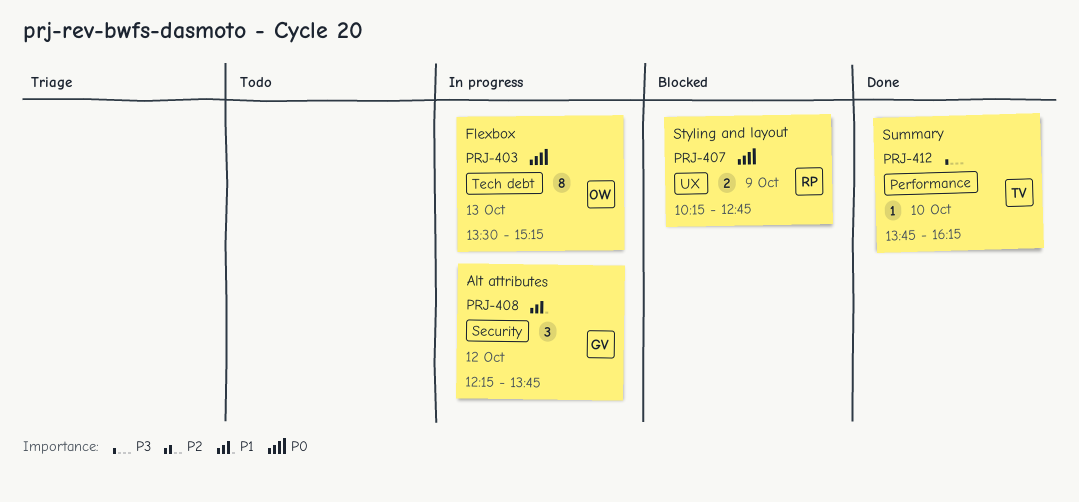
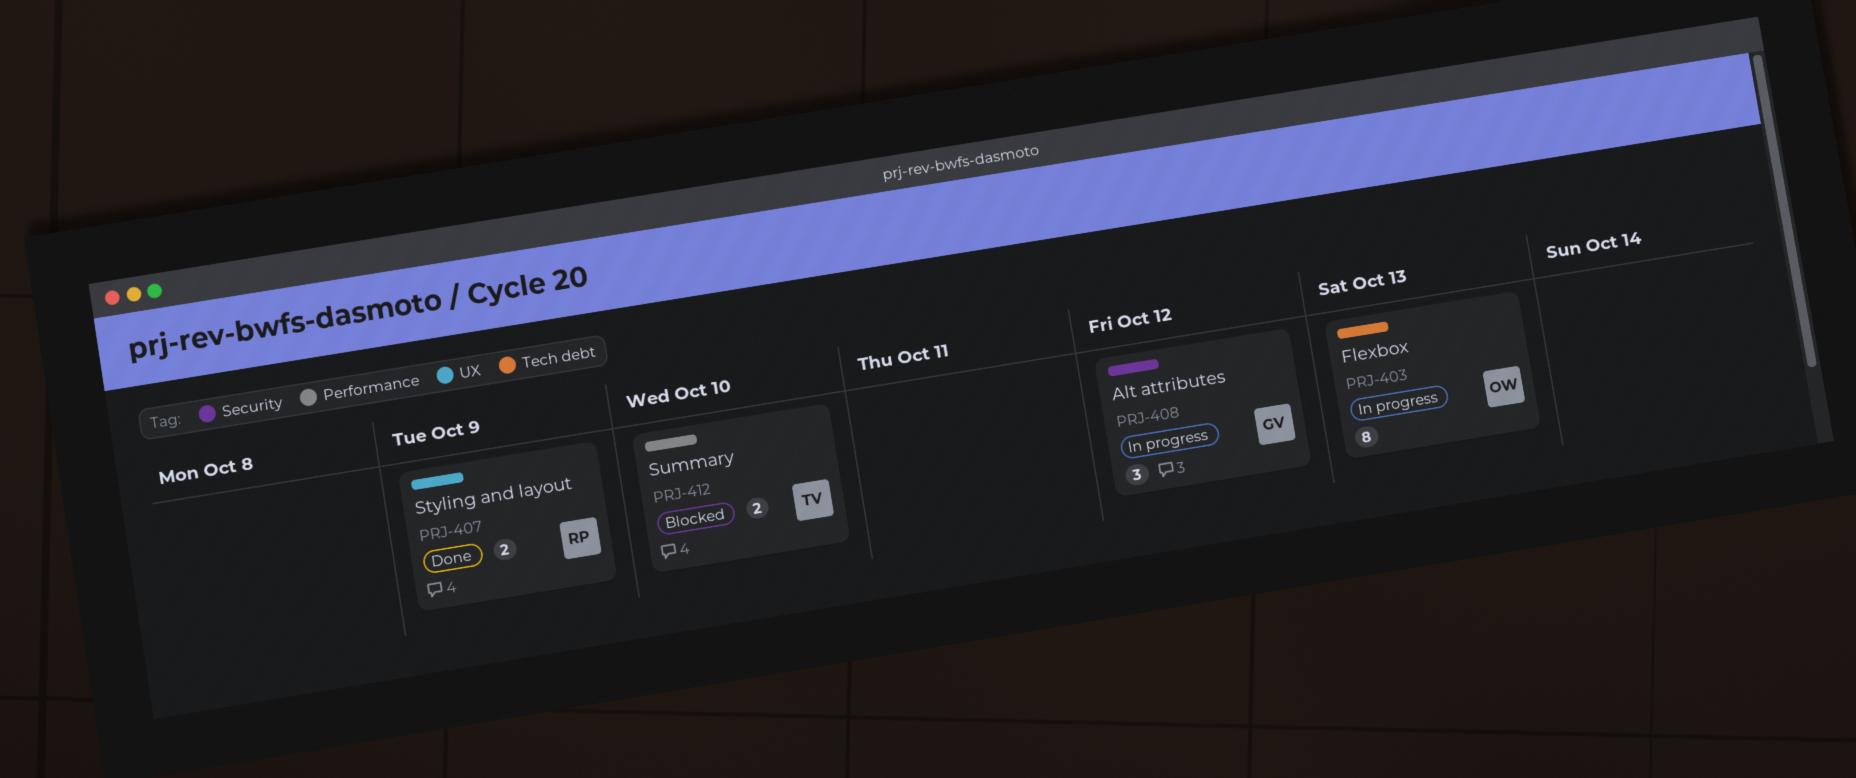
PRJ-407, status: Blocked -> Done
PRJ-412, status: Done -> Blocked
PRJ-412, estimate: 1 -> 2

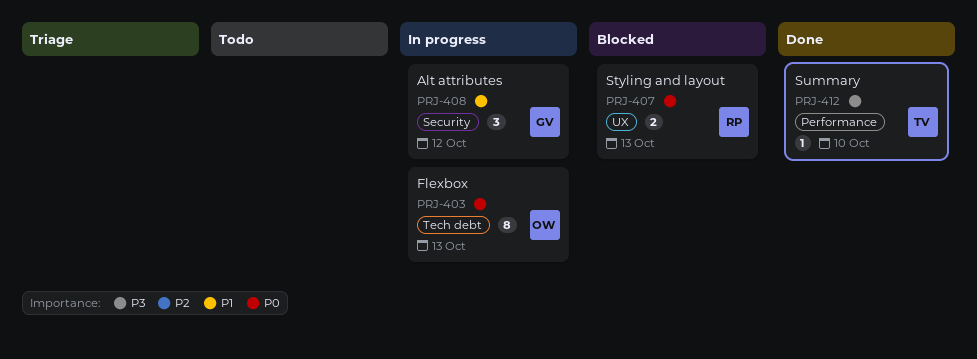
PRJ-407, status: Done -> Blocked
PRJ-407, day: Oct 9 -> Oct 13
PRJ-412, status: Blocked -> Done
PRJ-412, estimate: 2 -> 1

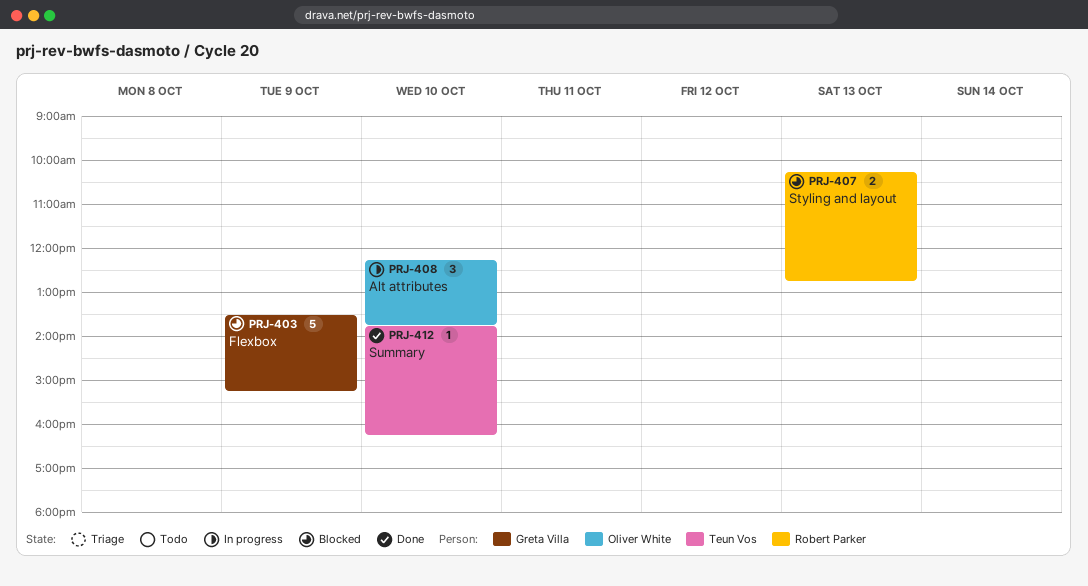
PRJ-403, status: In progress -> Blocked
PRJ-403, owner: Oliver White -> Greta Villa
PRJ-403, estimate: 8 -> 5
PRJ-403, day: Oct 13 -> Oct 9
PRJ-408, owner: Greta Villa -> Oliver White
PRJ-408, day: Oct 12 -> Oct 10

